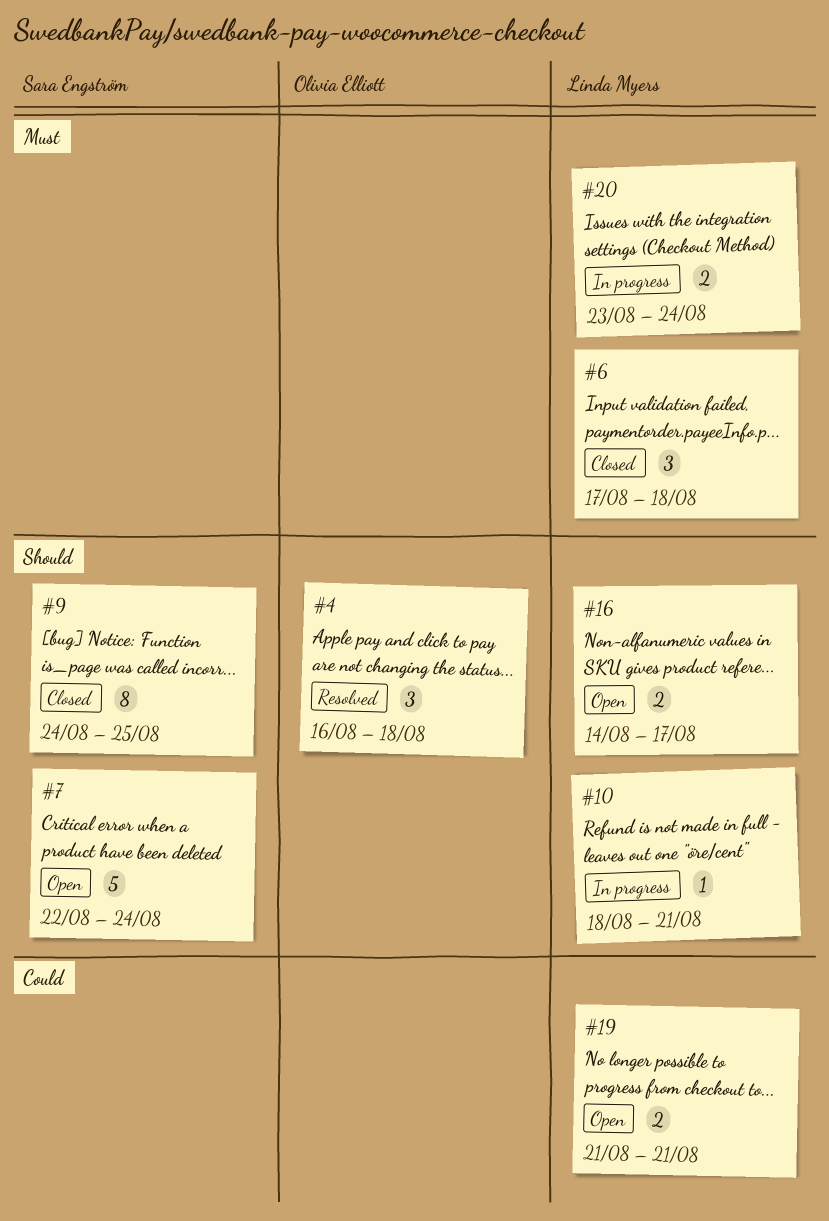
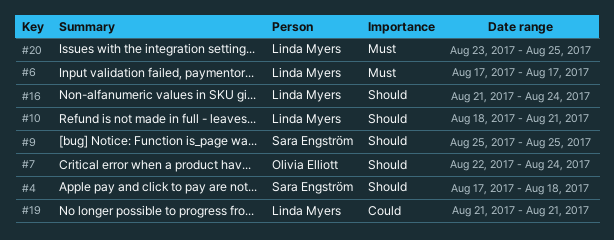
#4, owner: Olivia Elliott -> Sara Engström
#4, start: Aug 16 -> Aug 17
#6, due: Aug 18 -> Aug 17
#7, owner: Sara Engström -> Olivia Elliott
#9, start: Aug 24 -> Aug 25
#16, start: Aug 14 -> Aug 21
#16, due: Aug 17 -> Aug 24
#20, due: Aug 24 -> Aug 25

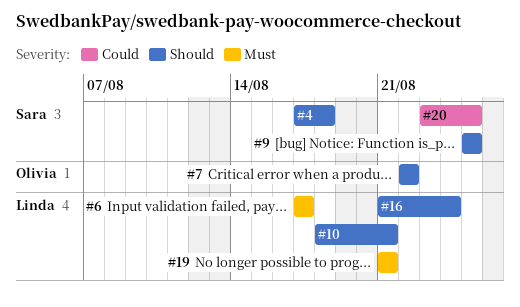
#7, due: Aug 24 -> Aug 22
#19, priority: Could -> Must
#20, owner: Linda Myers -> Sara Engström
#20, priority: Must -> Could

